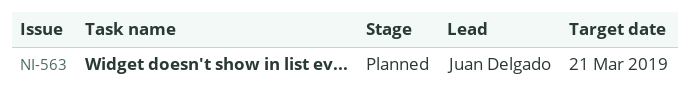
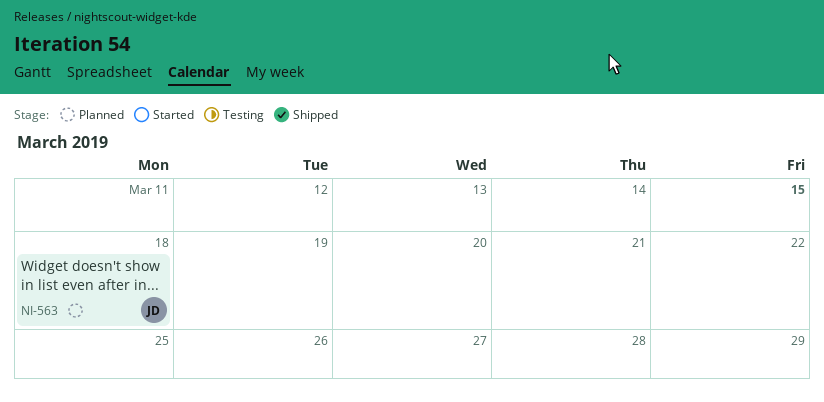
NI-563, due: Mar 21 -> Mar 18

